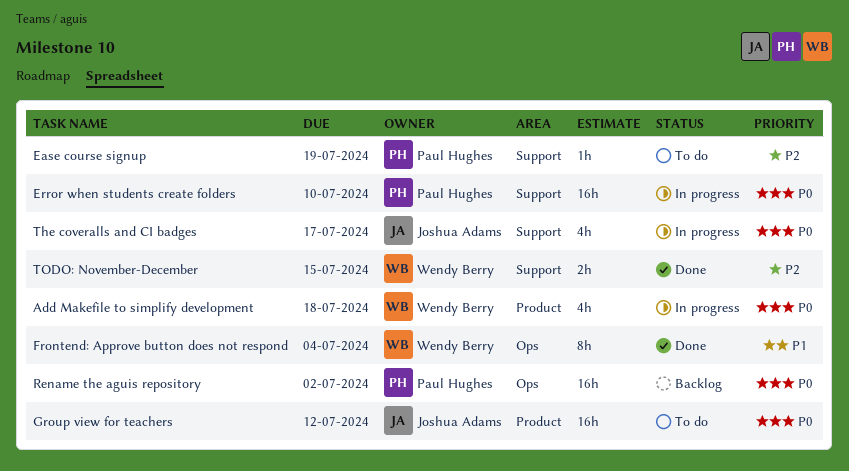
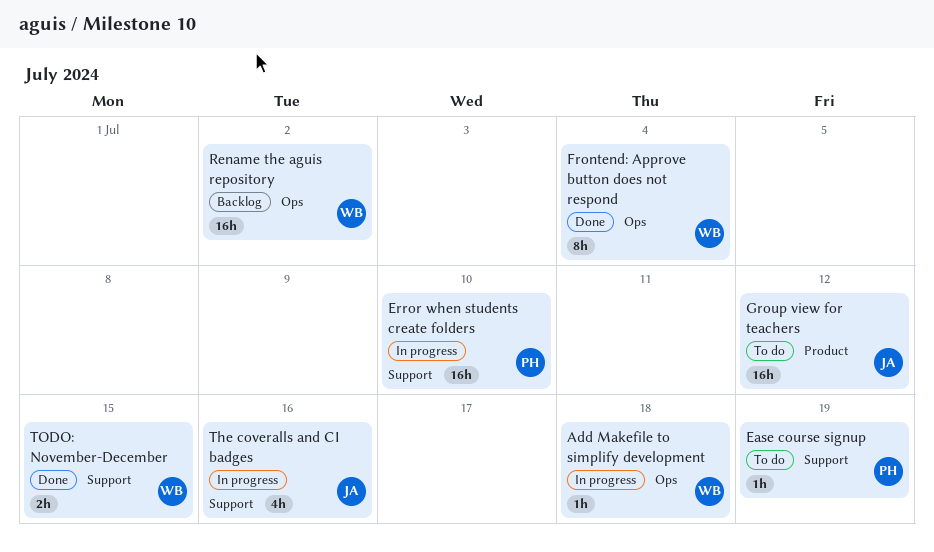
Add Makefile to simplify development, label: Product -> Ops
Add Makefile to simplify development, estimate: 4h -> 1h
Rename the aguis repository, owner: Paul Hughes -> Wendy Berry
The coveralls and CI badges, due: Jul 17 -> Jul 16

